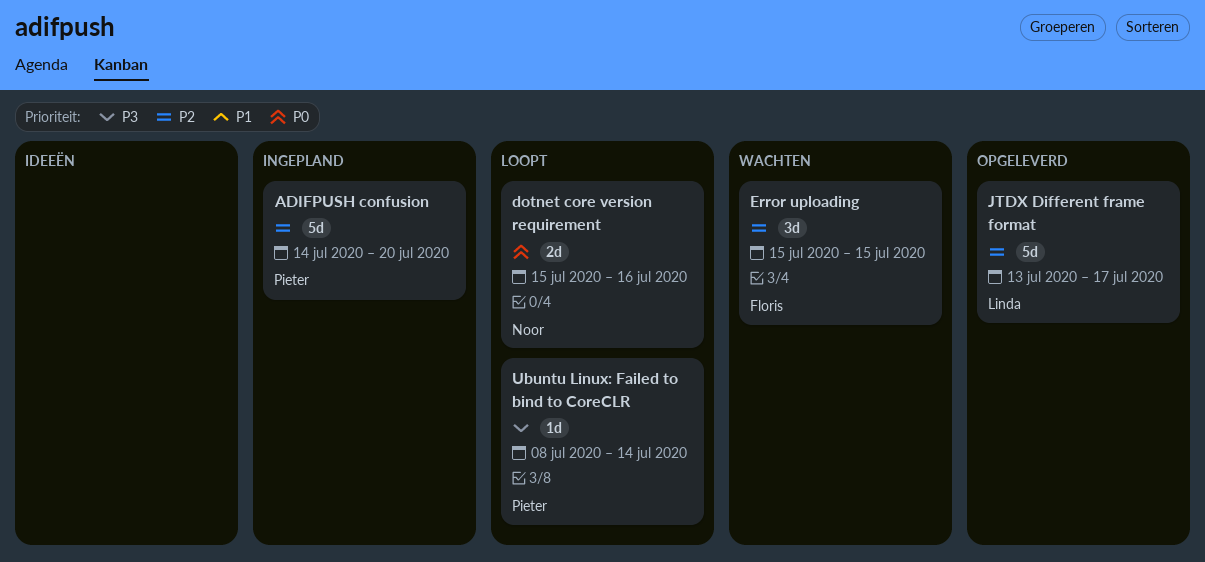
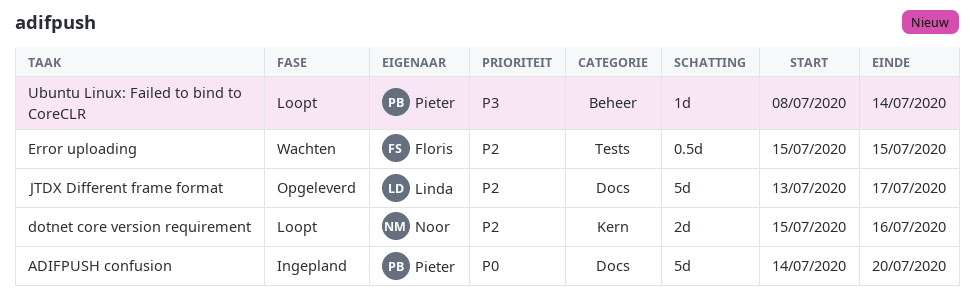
ADIFPUSH confusion, priority: P2 -> P0
dotnet core version requirement, priority: P0 -> P2
Error uploading, estimate: 3d -> 0.5d

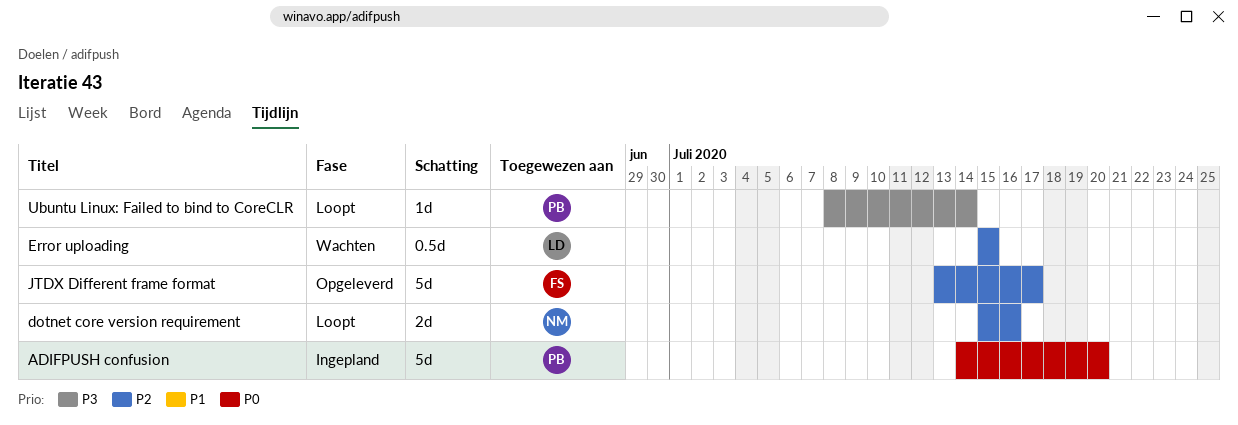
Error uploading, owner: Floris -> Linda
JTDX Different frame format, owner: Linda -> Floris

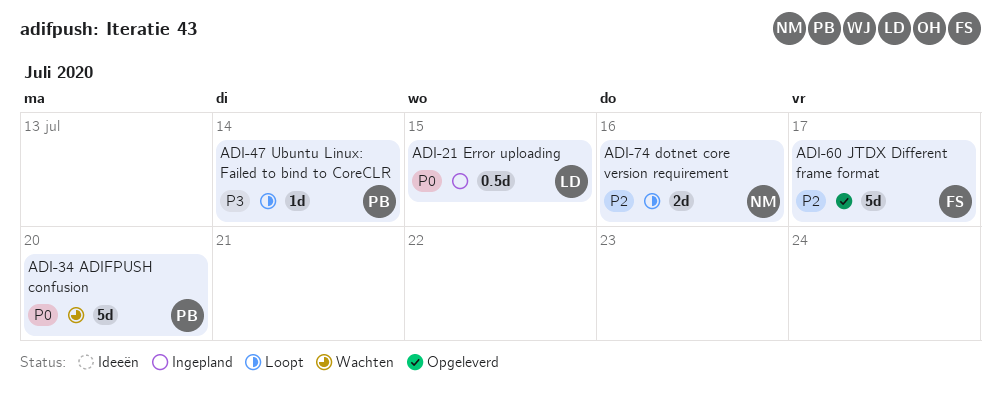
ADIFPUSH confusion, status: Ingepland -> Wachten
Error uploading, status: Wachten -> Ingepland
Error uploading, priority: P2 -> P0

